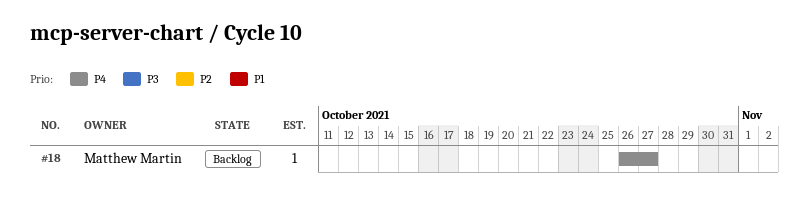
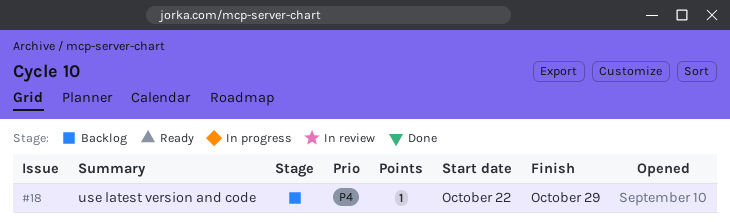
#18, start: Oct 26 -> Oct 22
#18, due: Oct 27 -> Oct 29

